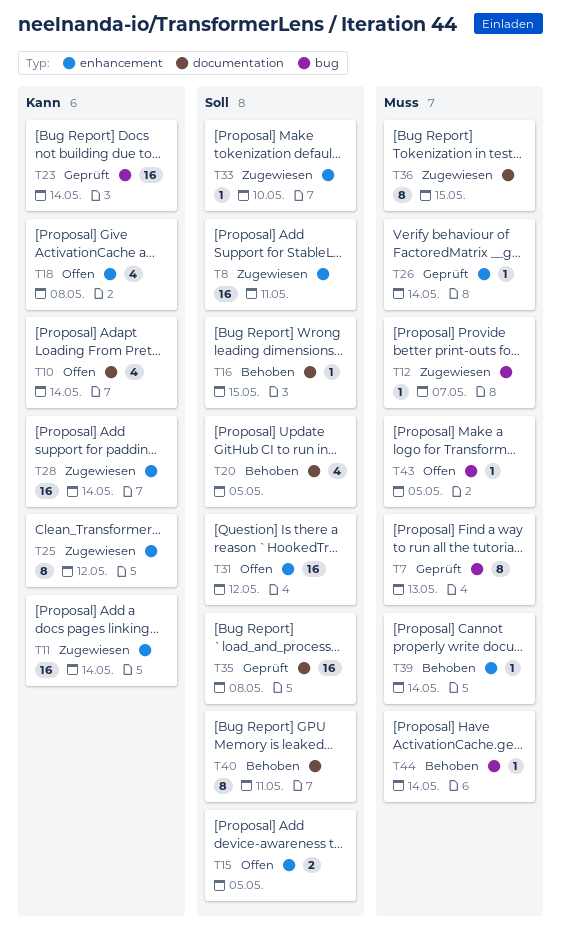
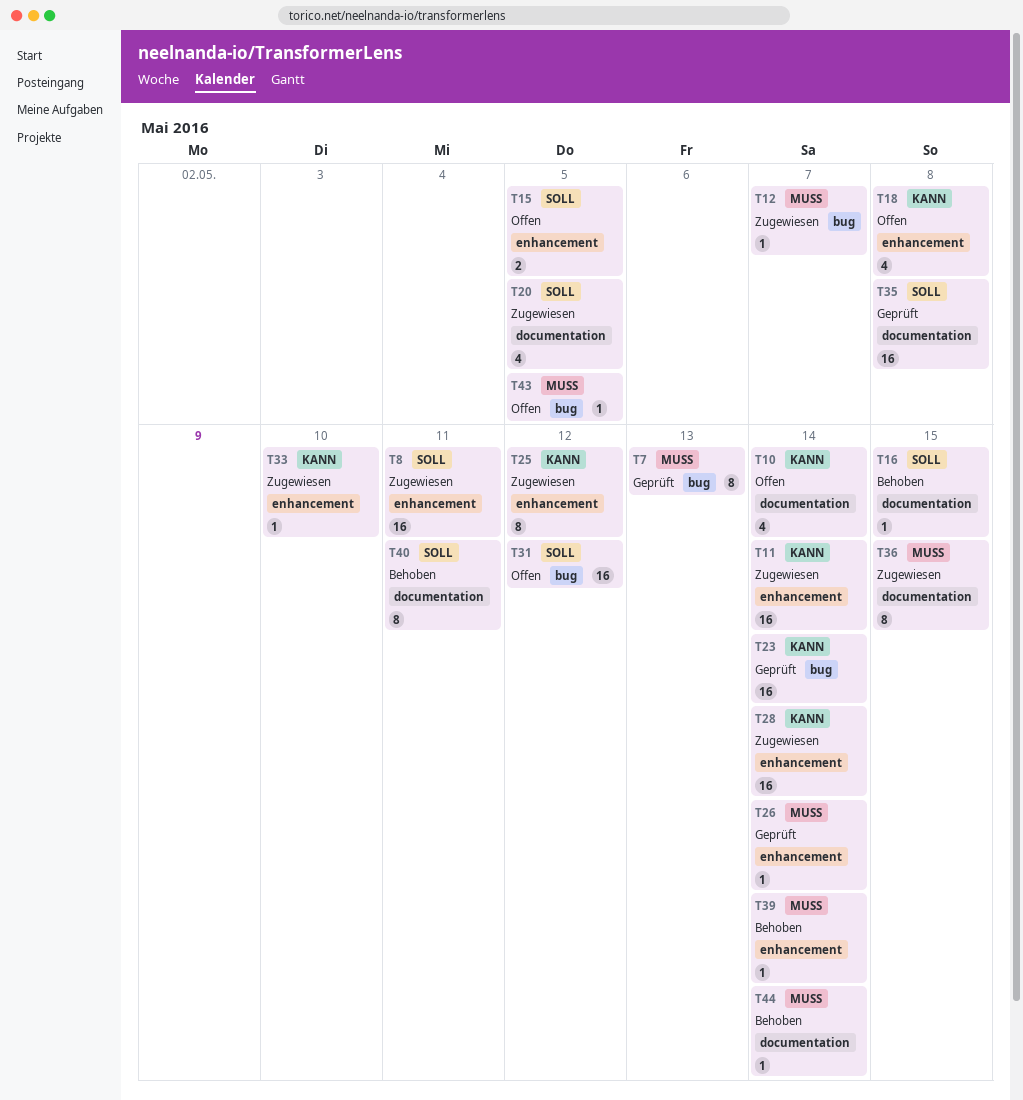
T20, status: Behoben -> Zugewiesen
T31, label: enhancement -> bug
T33, priority: Soll -> Kann
T44, label: bug -> documentation

